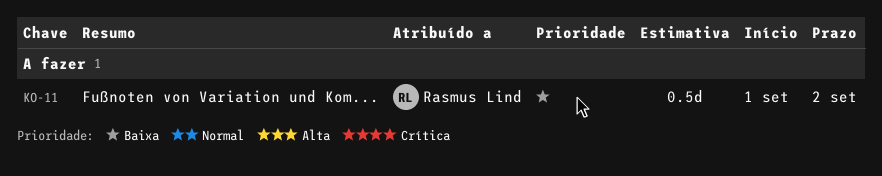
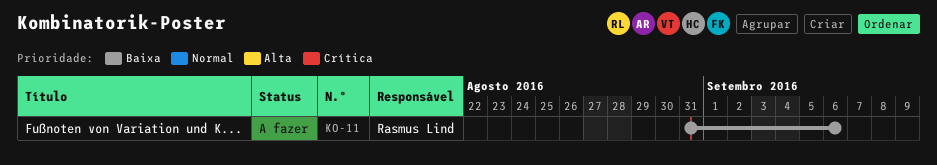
KO-11, start: Sep 1 -> Aug 31
KO-11, due: Sep 2 -> Sep 6

